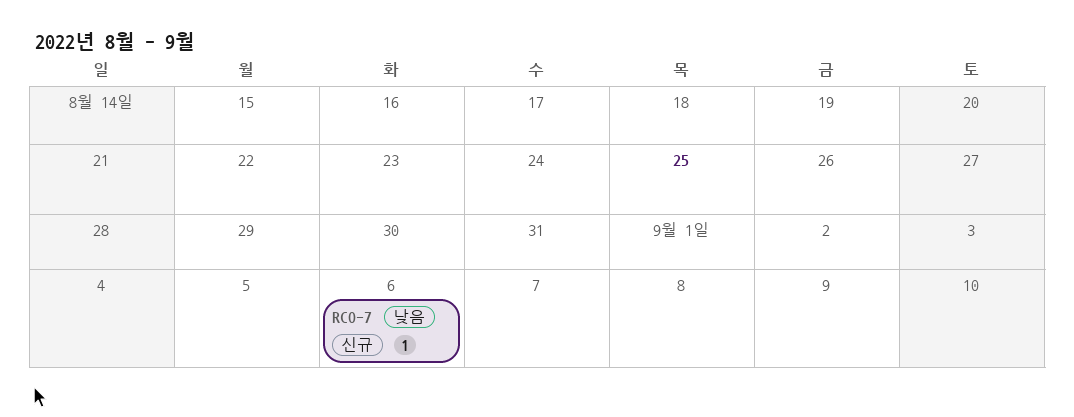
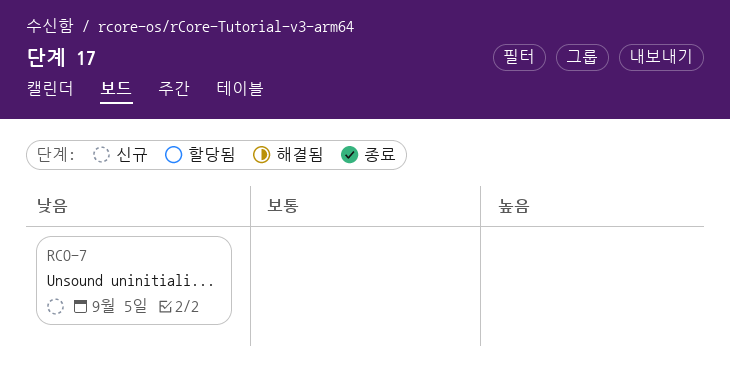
RCO-7, due: Sep 6 -> Sep 5

